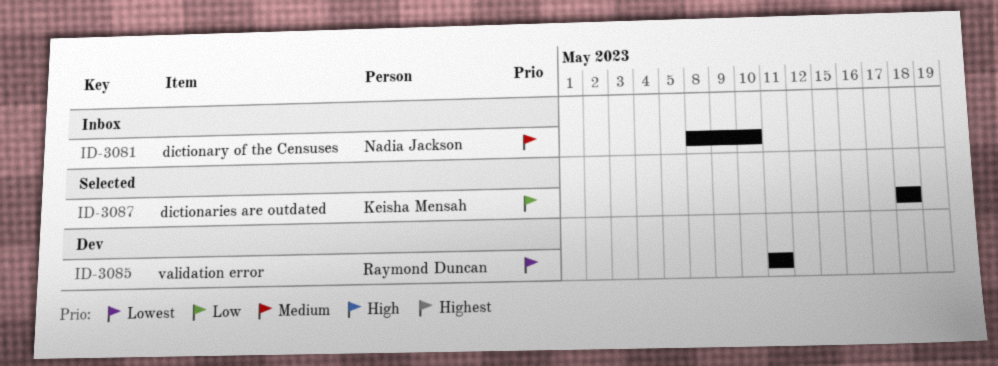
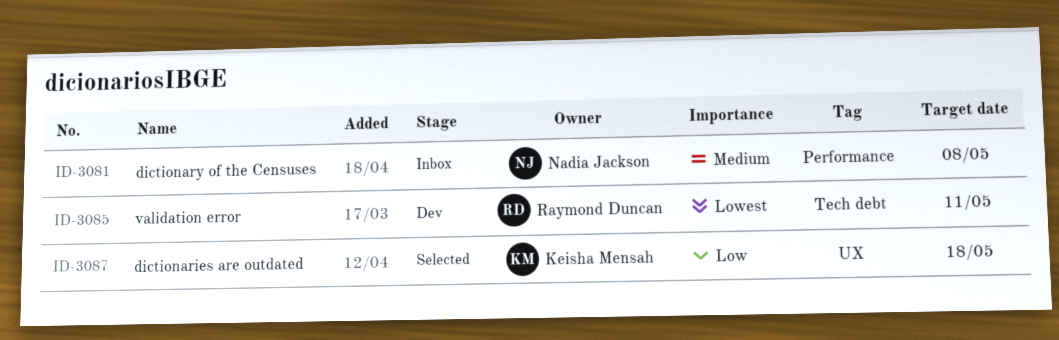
ID-3081, due: May 10 -> May 8

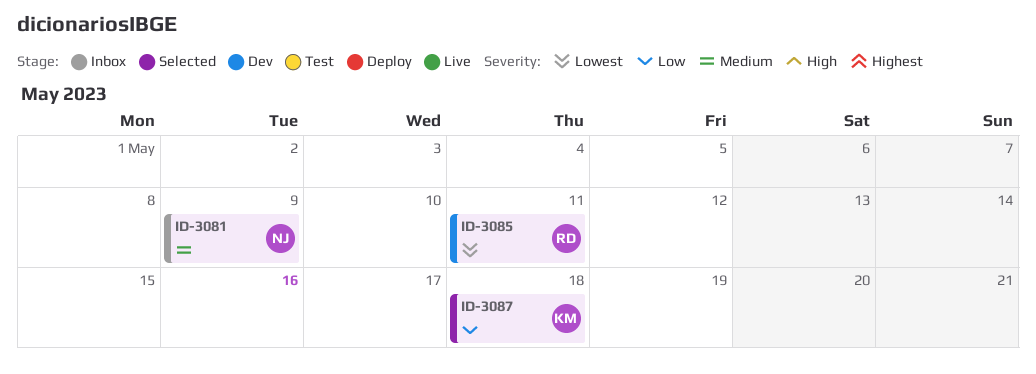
ID-3081, due: May 8 -> May 9

